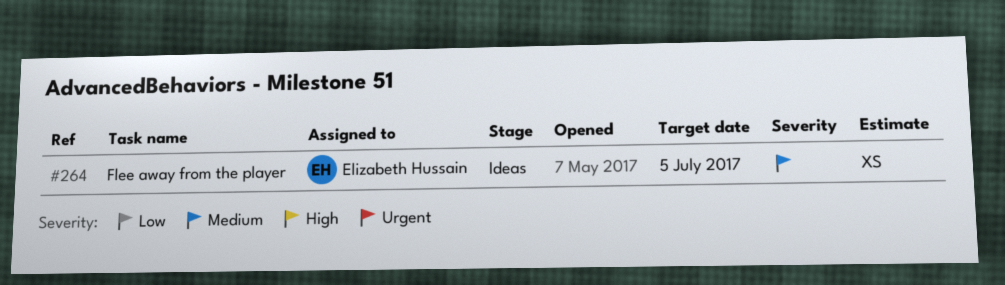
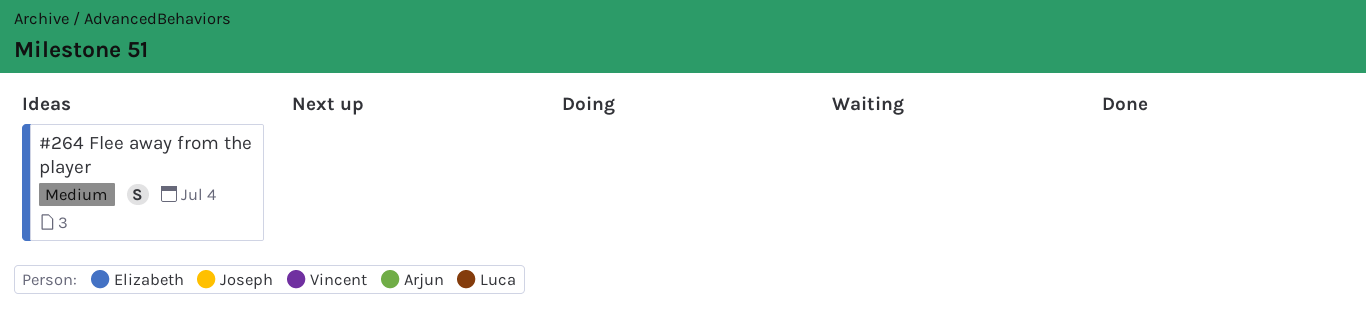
#264, estimate: XS -> S
#264, due: Jul 5 -> Jul 4

